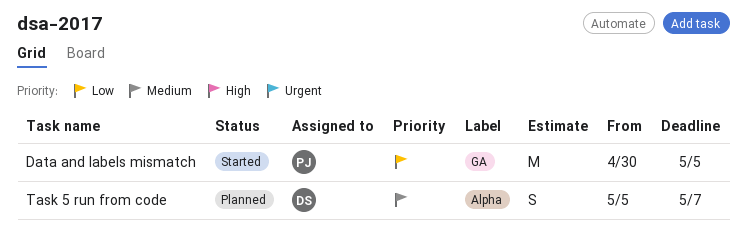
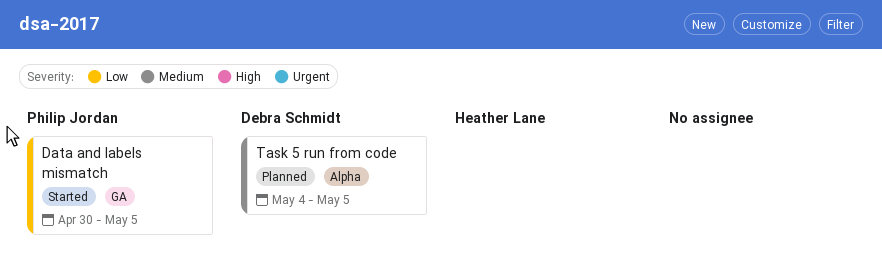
Task 5 run from code, start: May 5 -> May 4
Task 5 run from code, due: May 7 -> May 5

